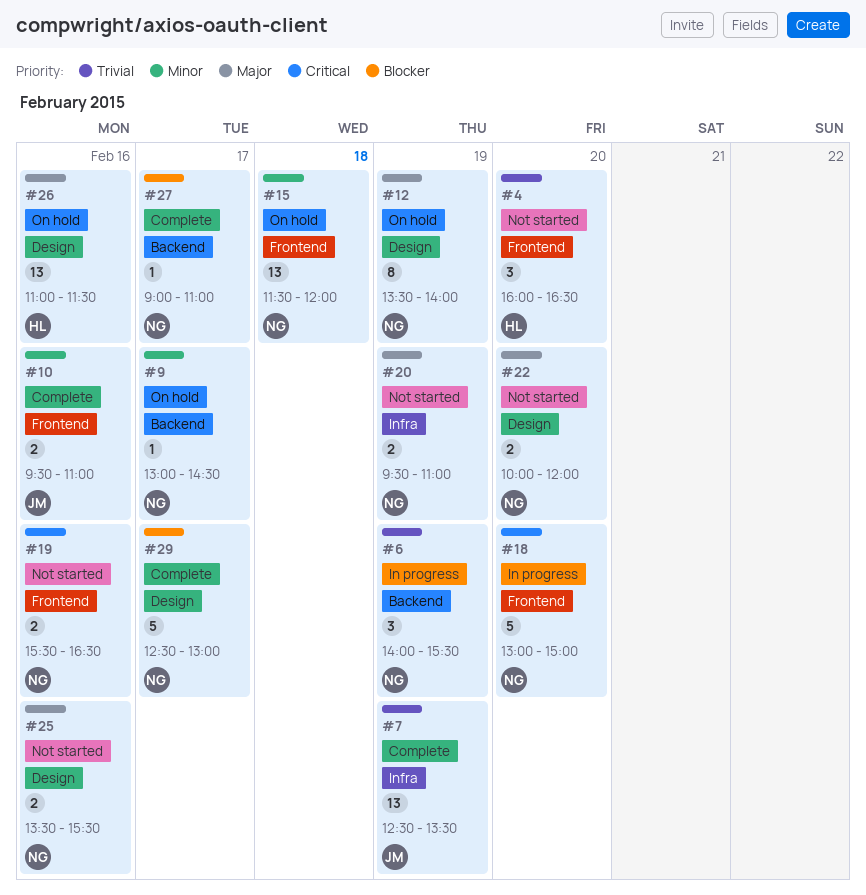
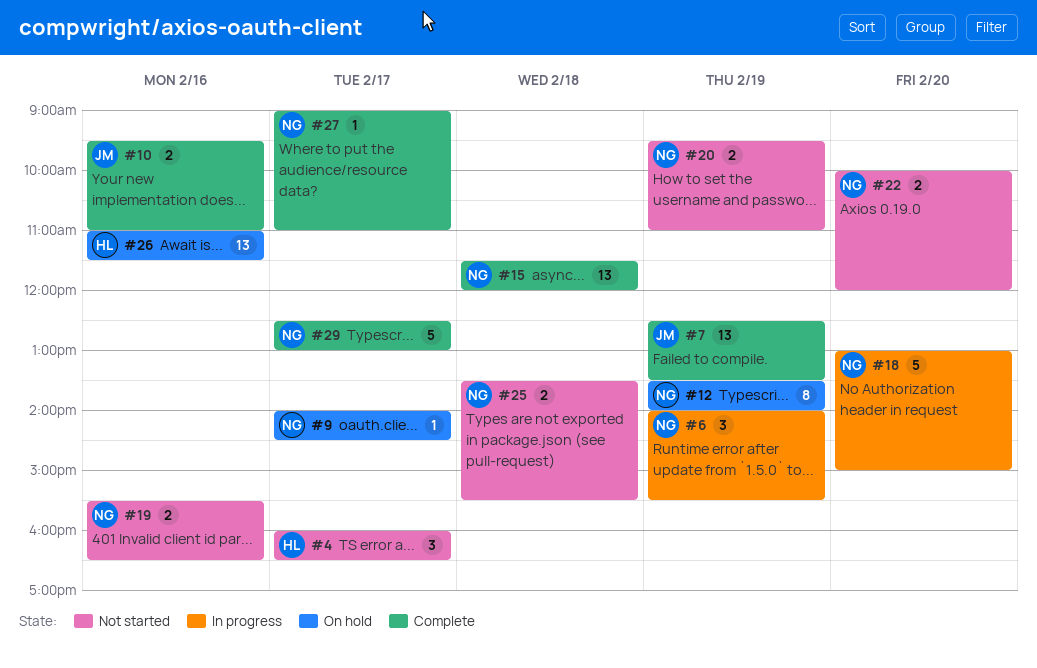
#4, day: Feb 20 -> Feb 17
#9, begins: 13:00 -> 14:00
#15, status: On hold -> Complete
#25, day: Feb 16 -> Feb 18

